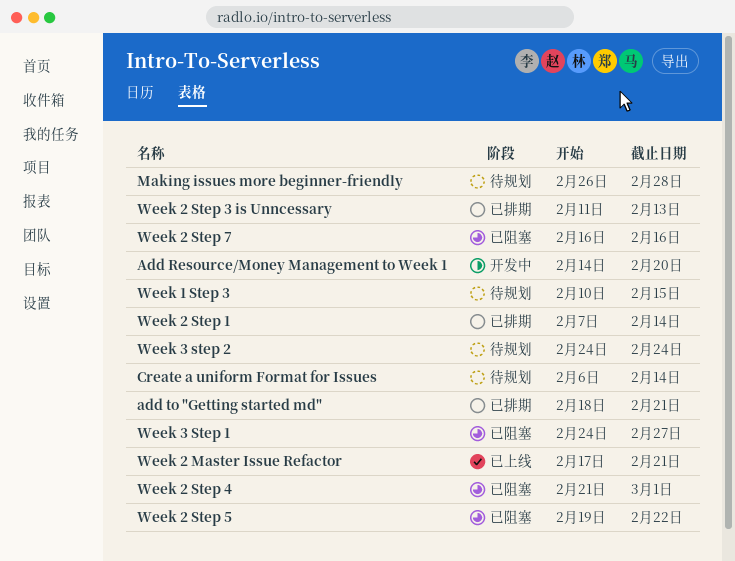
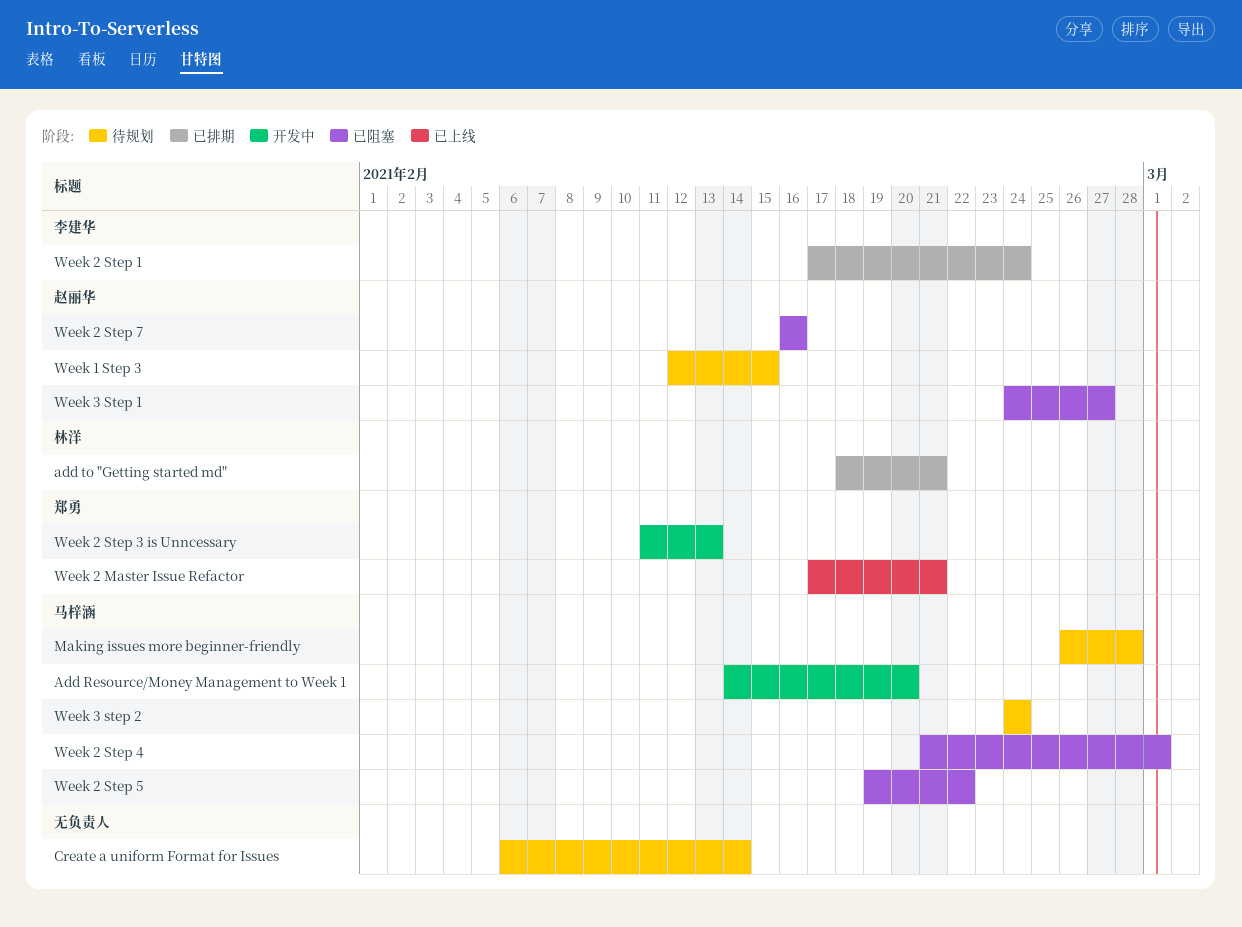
Week 1 Step 3, start: Feb 10 -> Feb 12
Week 2 Step 1, start: Feb 7 -> Feb 17
Week 2 Step 1, due: Feb 14 -> Feb 24
Week 2 Step 3 is Unncessary, status: 已排期 -> 开发中

